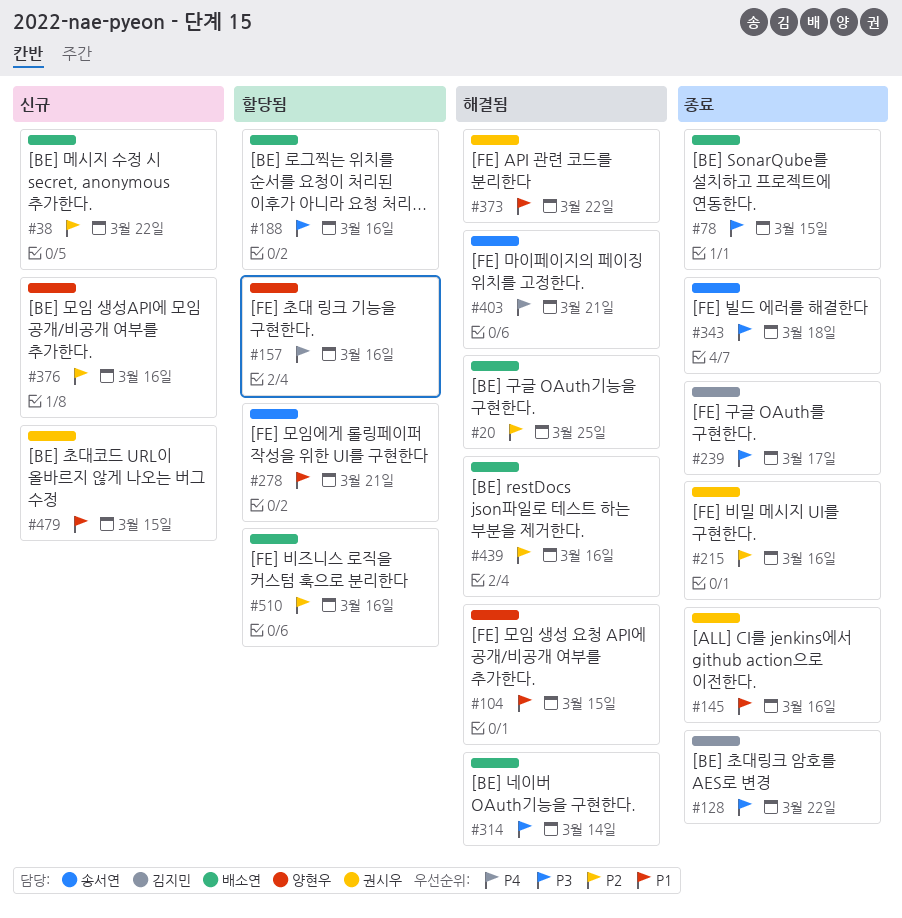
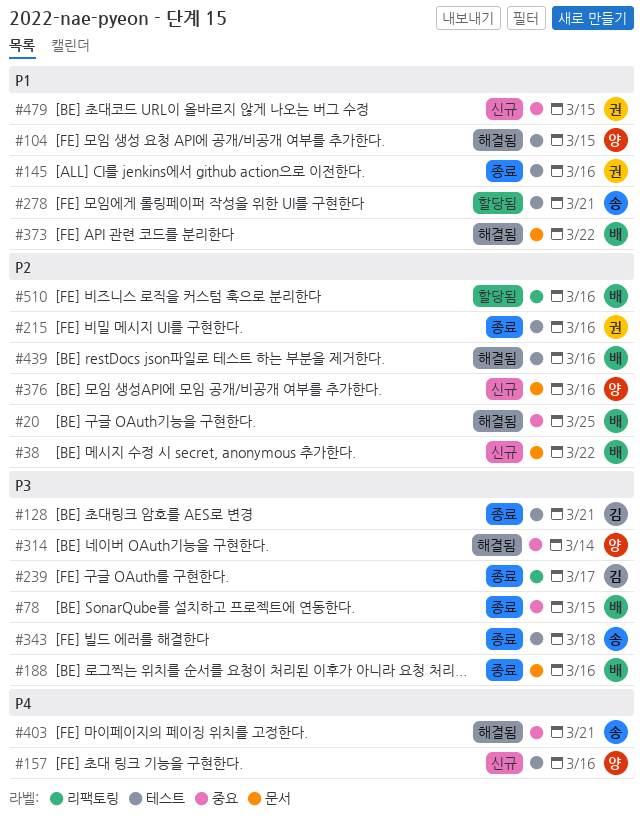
#128, due: Mar 22 -> Mar 21
#157, status: 할당됨 -> 신규
#188, status: 할당됨 -> 종료
#314, owner: 배소연 -> 양현우
#373, owner: 권시우 -> 배소연

